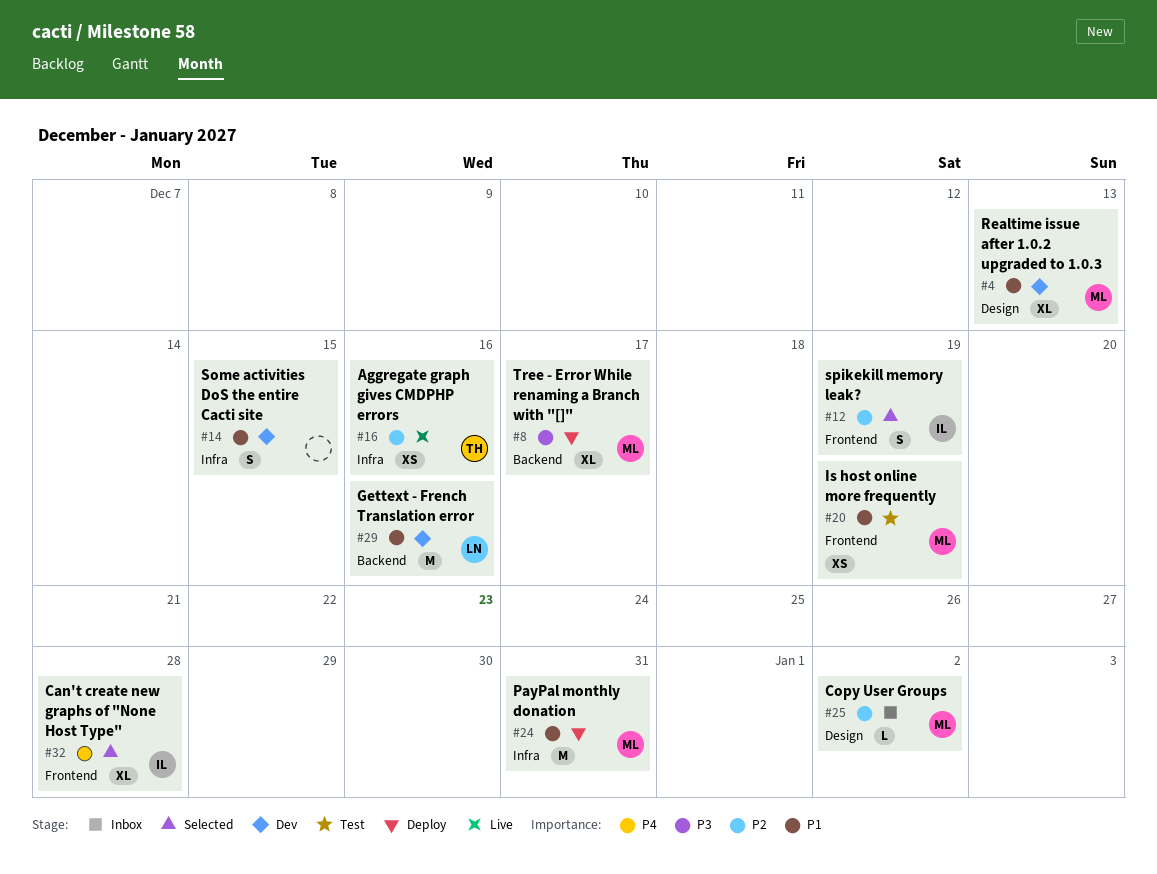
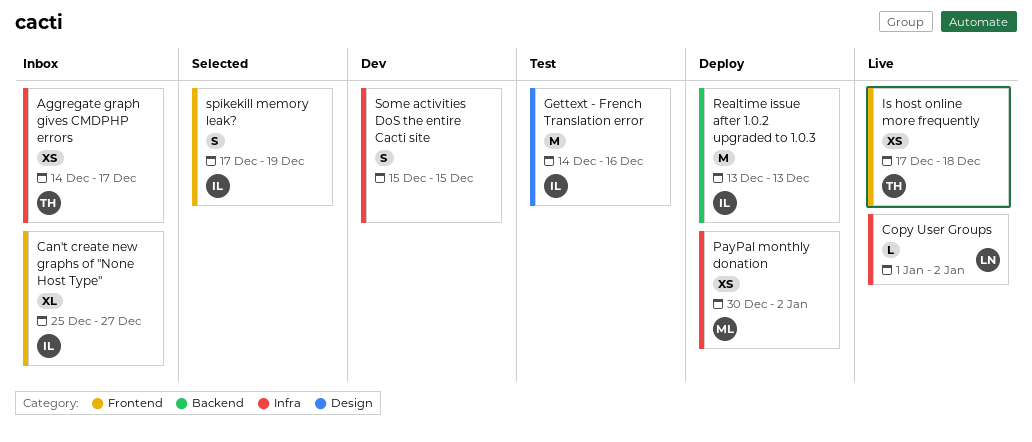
Aggregate graph gives CMDPHP errors, status: Live -> Inbox
Aggregate graph gives CMDPHP errors, due: Dec 16 -> Dec 17
Can't create new graphs of "None Host Type", status: Selected -> Inbox
Can't create new graphs of "None Host Type", due: Dec 28 -> Dec 27
Copy User Groups, status: Inbox -> Live
Copy User Groups, owner: ML -> LN
Copy User Groups, label: Design -> Infra
Gettext - French Translation error, status: Dev -> Test
Gettext - French Translation error, owner: LN -> IL
Gettext - French Translation error, label: Backend -> Design
Is host online more frequently, status: Test -> Live
Is host online more frequently, owner: ML -> TH
Is host online more frequently, due: Dec 19 -> Dec 18
PayPal monthly donation, estimate: M -> XS
PayPal monthly donation, due: Dec 31 -> Jan 2
Realtime issue after 1.0.2 upgraded to 1.0.3, status: Dev -> Deploy
Realtime issue after 1.0.2 upgraded to 1.0.3, owner: ML -> IL
Realtime issue after 1.0.2 upgraded to 1.0.3, label: Design -> Backend
Realtime issue after 1.0.2 upgraded to 1.0.3, estimate: XL -> M
Tree - Error While renaming a Branch with "[]": present -> none

